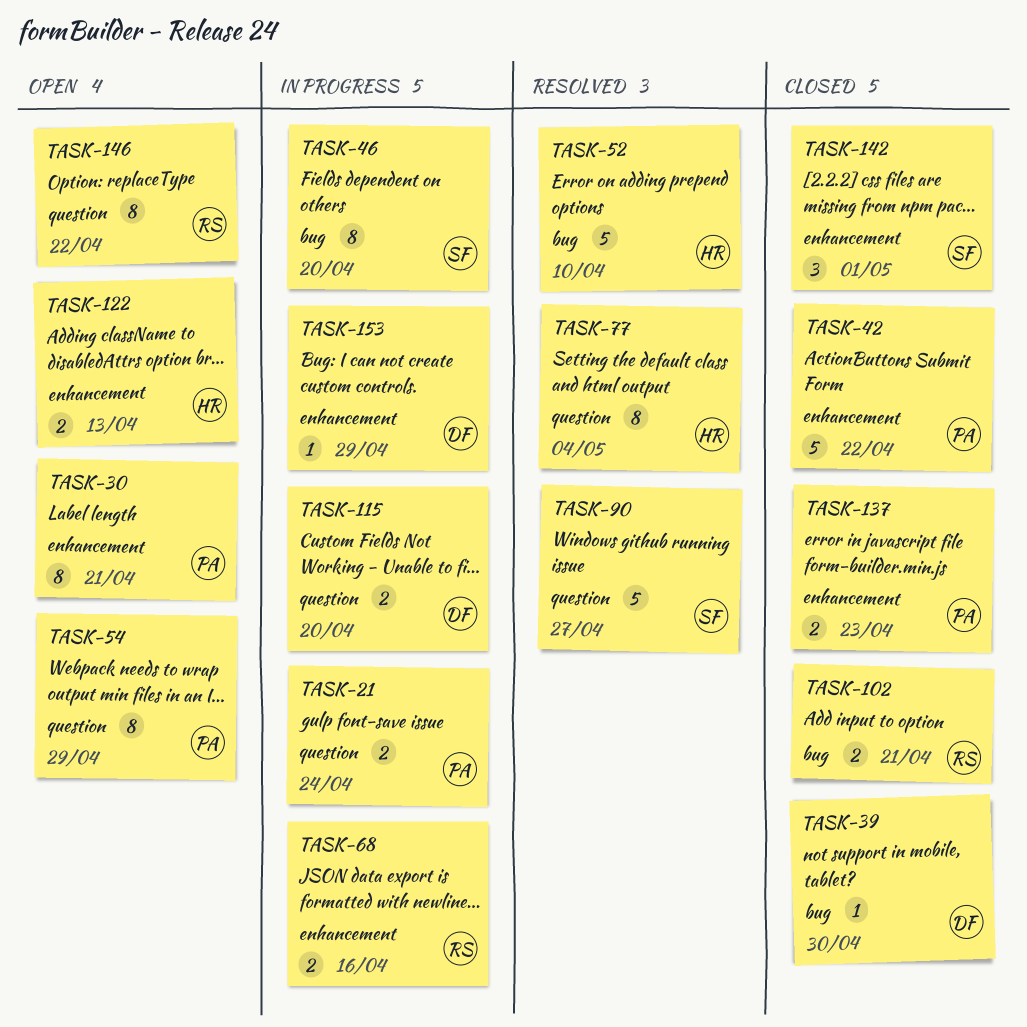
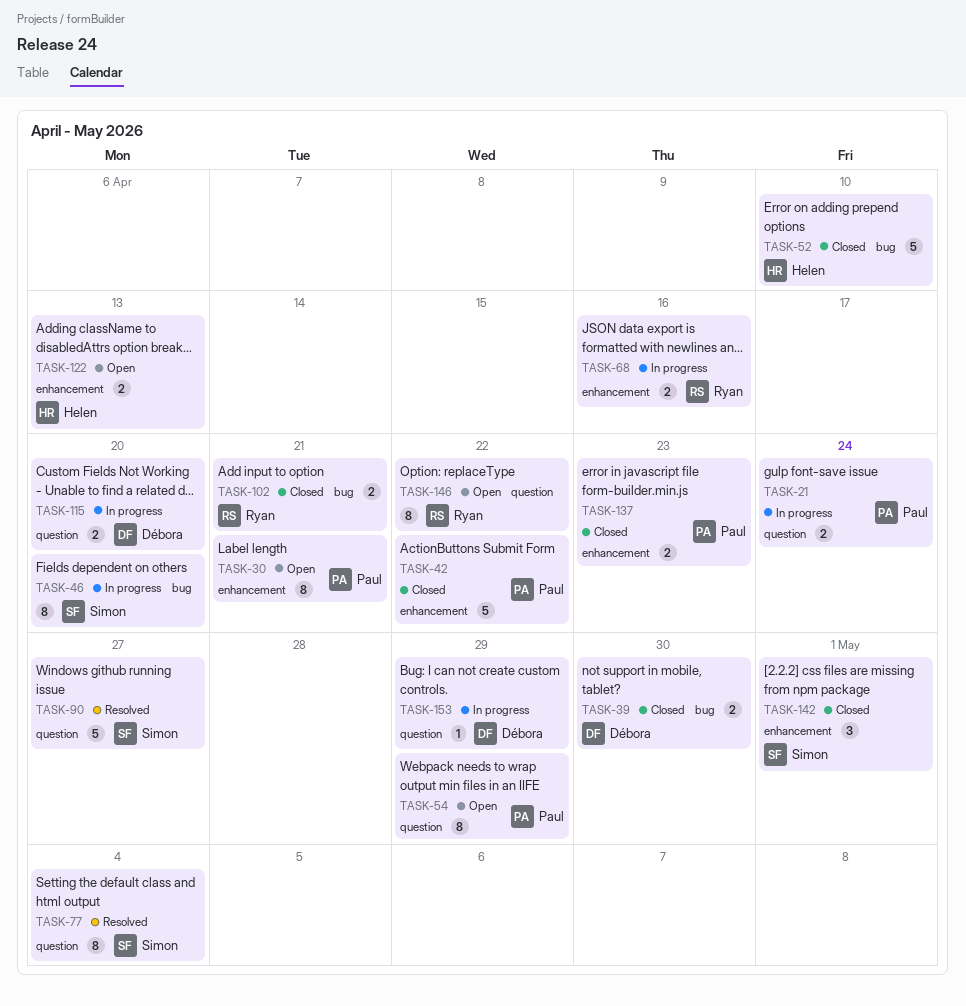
TASK-39, estimate: 1 -> 2
TASK-52, status: Resolved -> Closed
TASK-77, owner: Helen -> Simon
TASK-153, label: enhancement -> question

